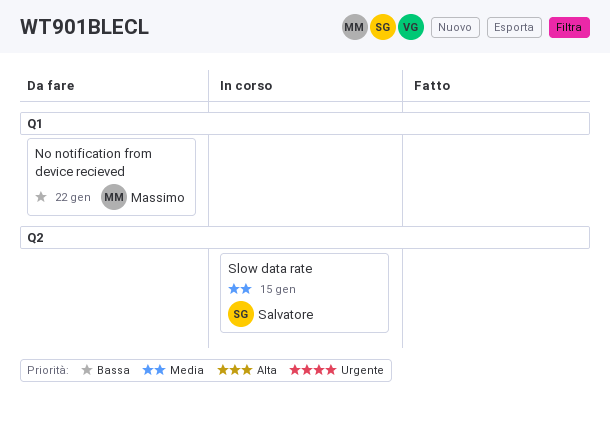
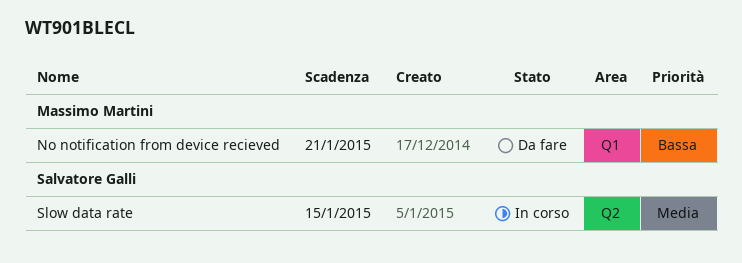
No notification from device recieved, due: Jan 22 -> Jan 21

